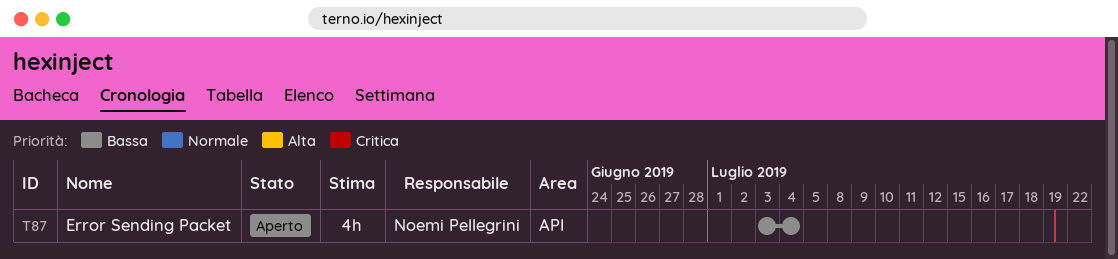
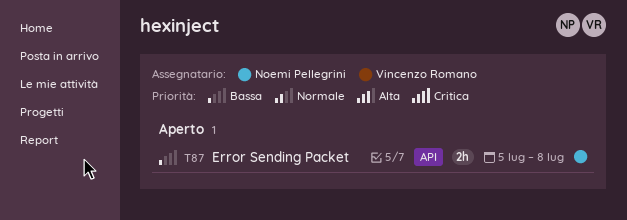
T87, estimate: 4h -> 2h
T87, start: Jul 3 -> Jul 5
T87, due: Jul 4 -> Jul 8

